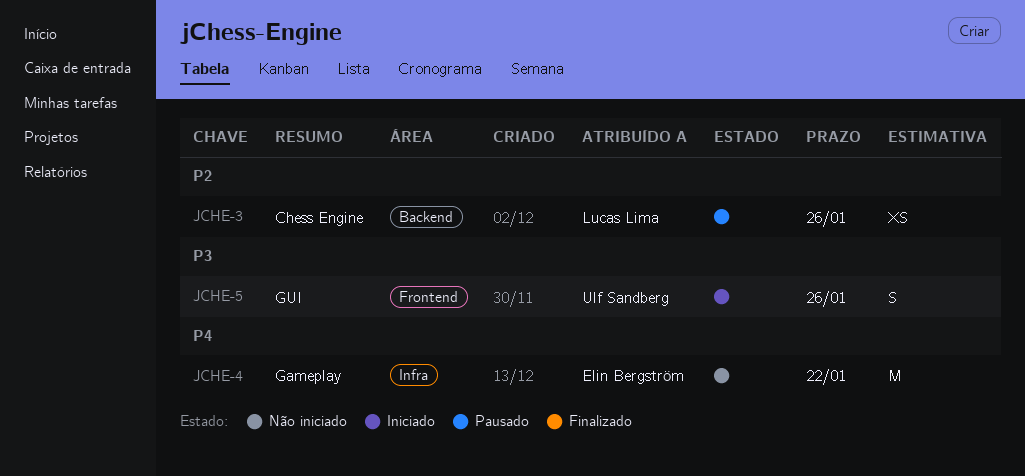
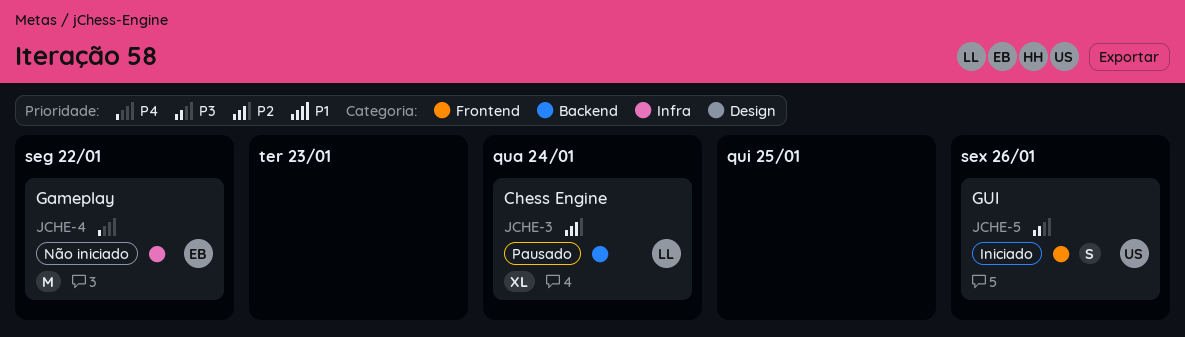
JCHE-3, estimate: XS -> XL
JCHE-3, due: Jan 26 -> Jan 24

